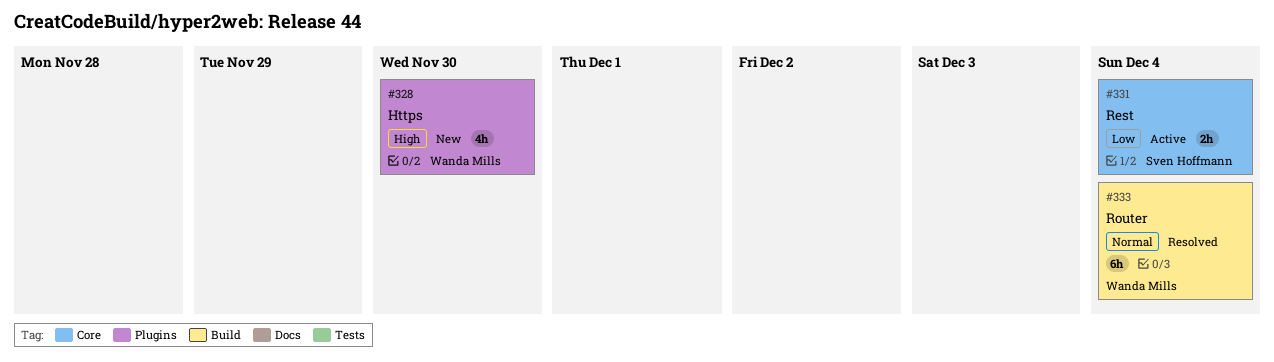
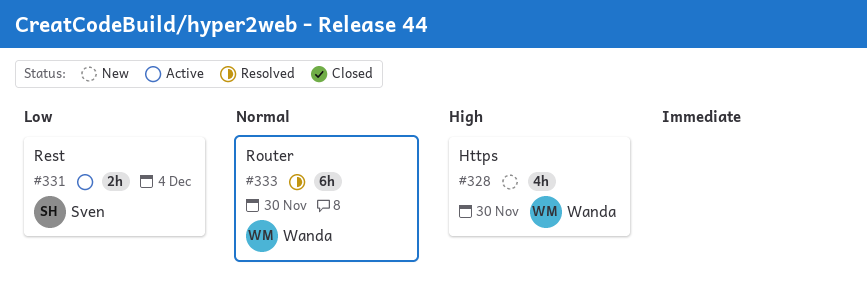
#333, due: Dec 4 -> Nov 30

